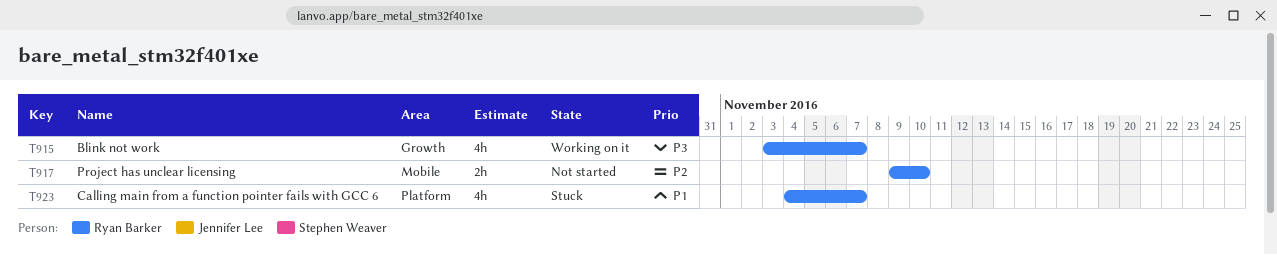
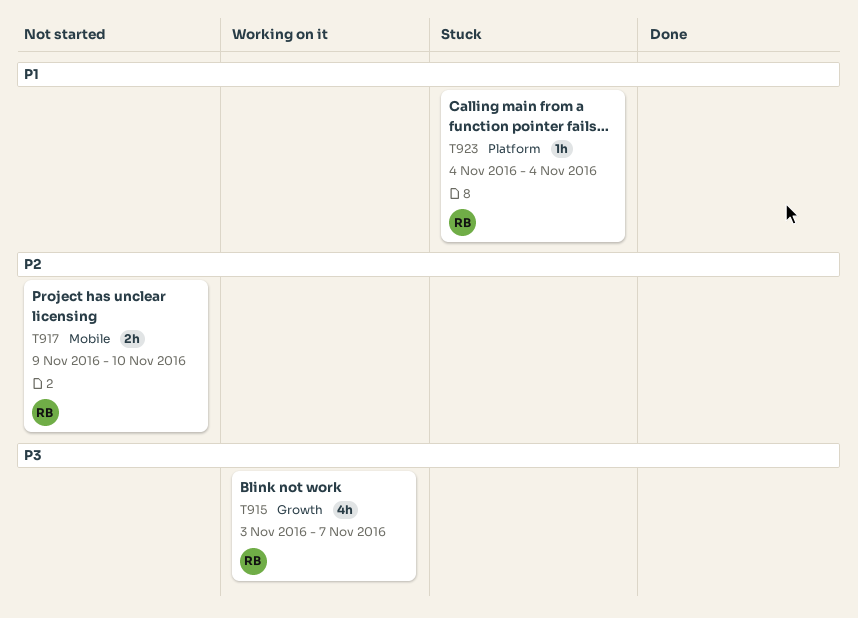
T923, estimate: 4h -> 1h
T923, due: Nov 7 -> Nov 4

